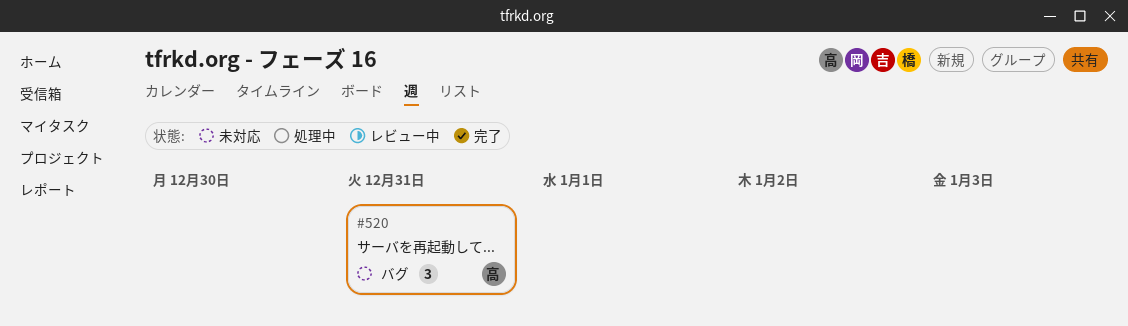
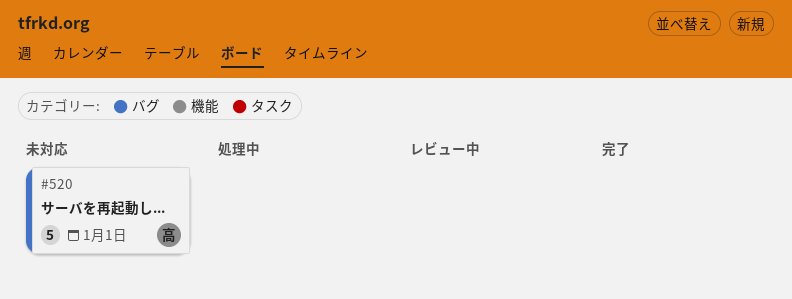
#520, estimate: 3 -> 5
#520, due: Dec 31 -> Jan 1

